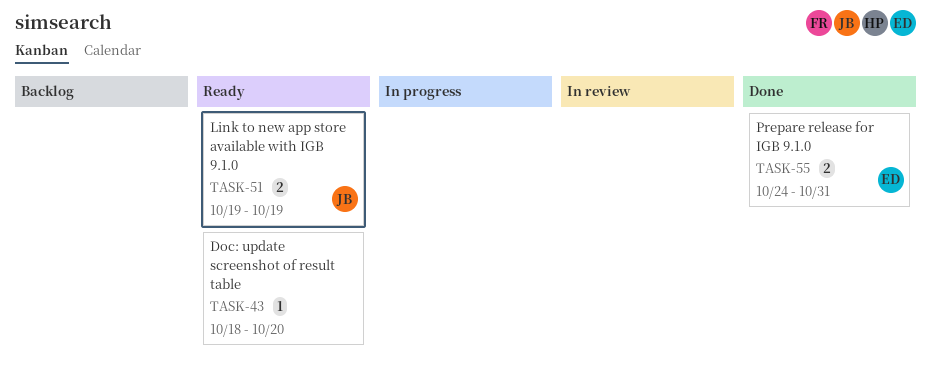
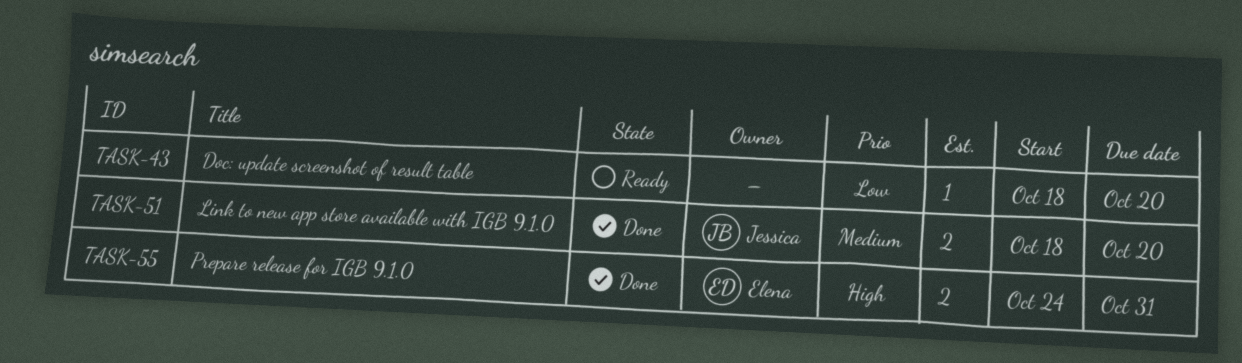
TASK-51, status: Ready -> Done
TASK-51, start: Oct 19 -> Oct 18
TASK-51, due: Oct 19 -> Oct 20

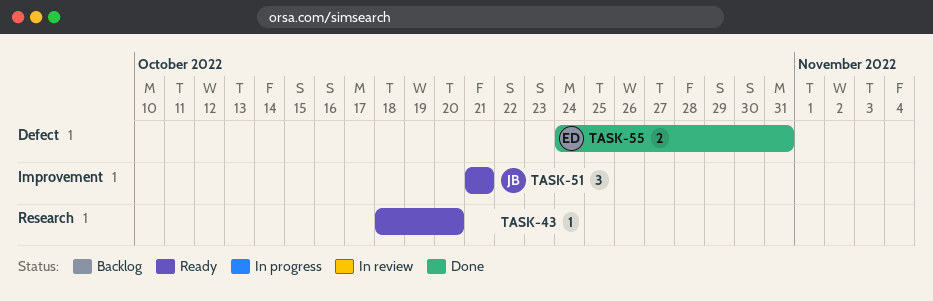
TASK-51, status: Done -> Ready
TASK-51, estimate: 2 -> 3
TASK-51, start: Oct 18 -> Oct 21
TASK-51, due: Oct 20 -> Oct 21

